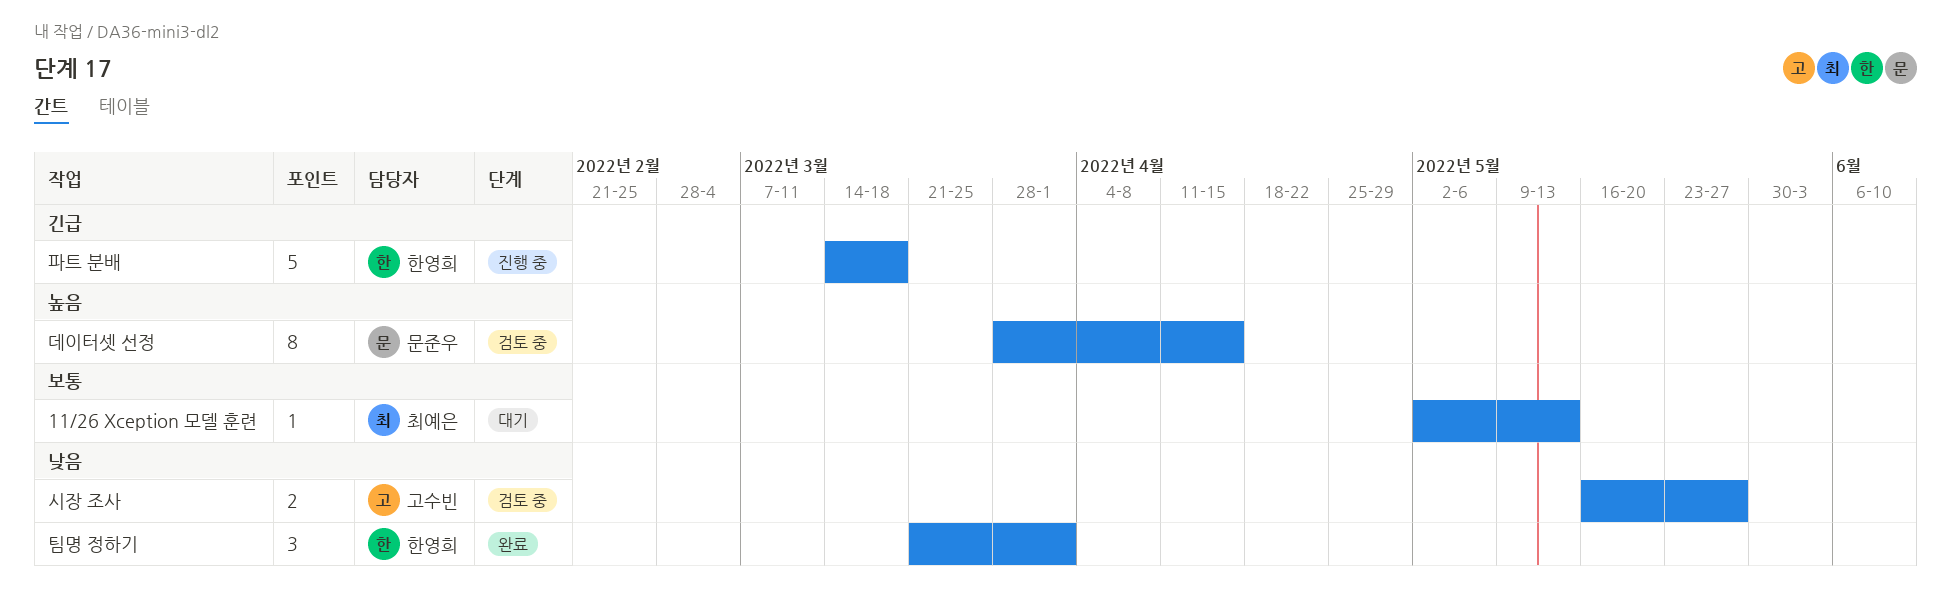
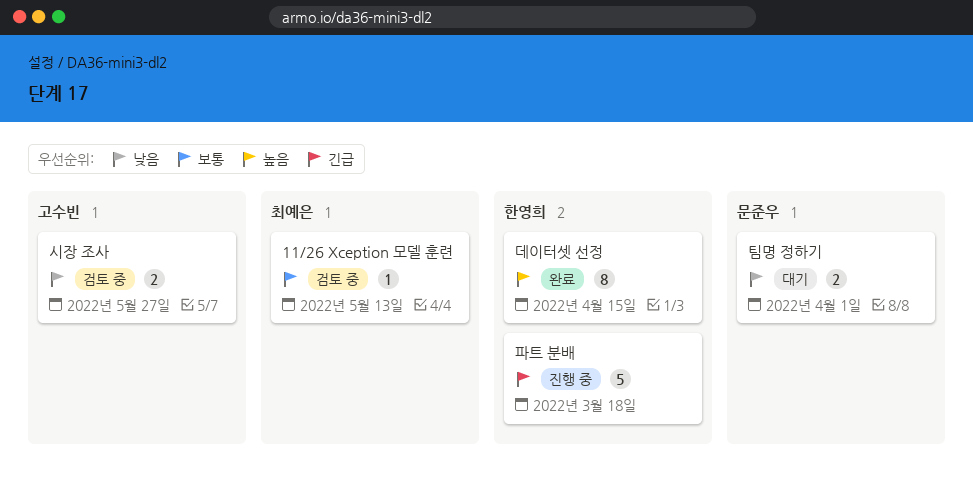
11/26 Xception 모델 훈련, status: 대기 -> 검토 중
데이터셋 선정, status: 검토 중 -> 완료
데이터셋 선정, owner: 문준우 -> 한영희
팀명 정하기, status: 완료 -> 대기
팀명 정하기, owner: 한영희 -> 문준우
팀명 정하기, estimate: 3 -> 2

